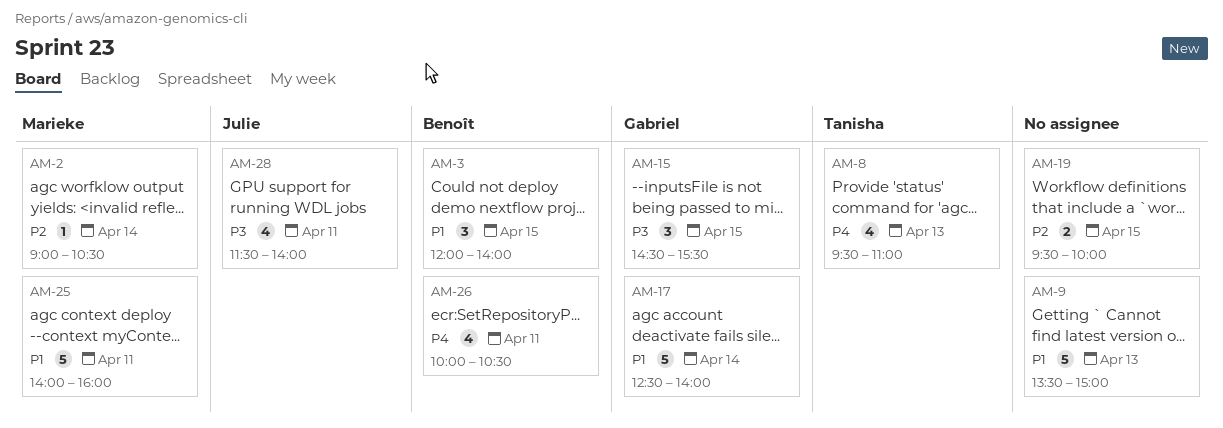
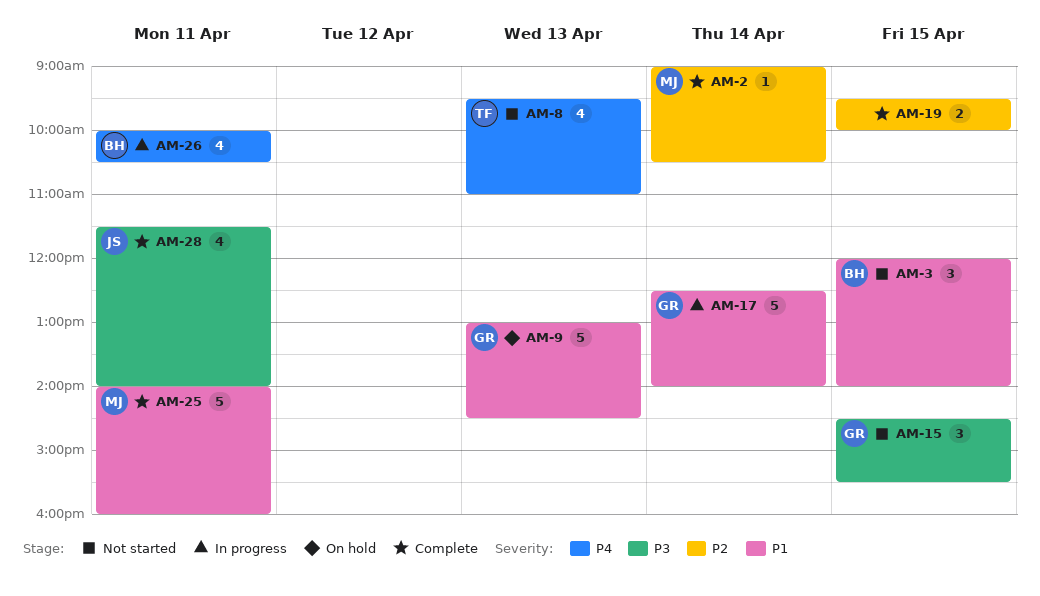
AM-9, owner: none -> Gabriel
AM-9, begins: 13:30 -> 13:00
AM-9, ends: 15:00 -> 14:30

